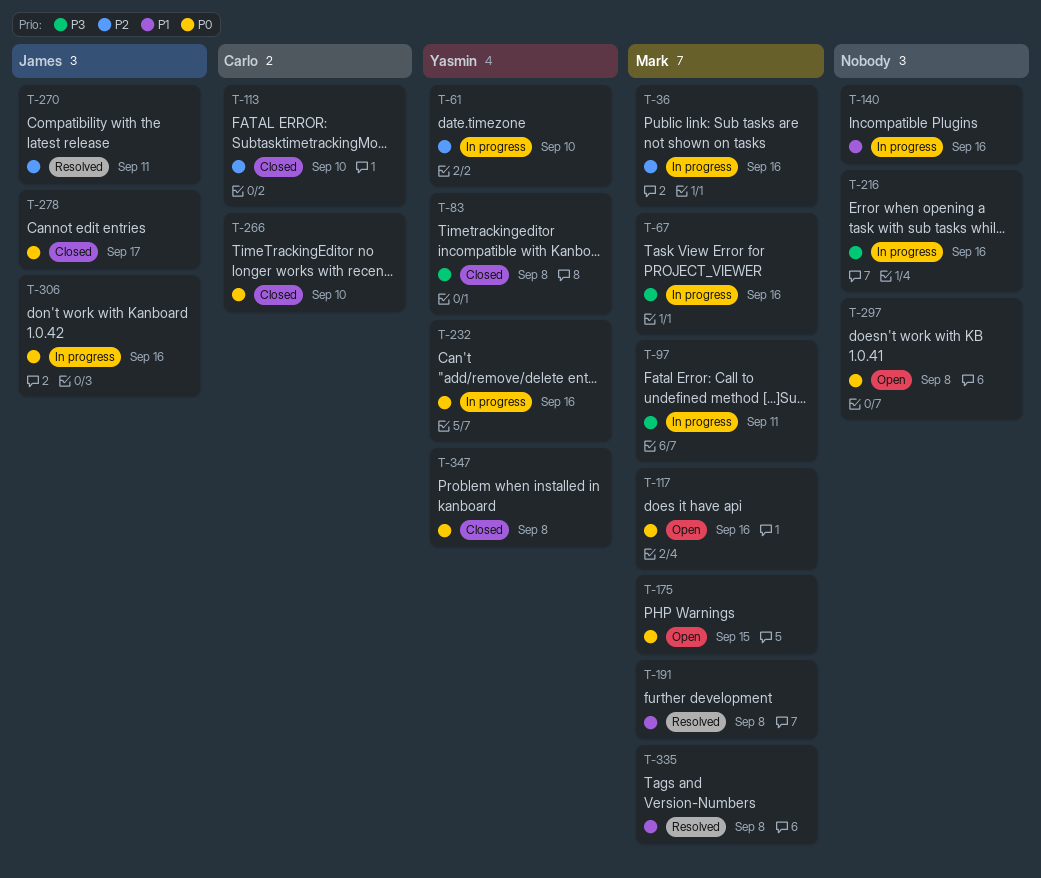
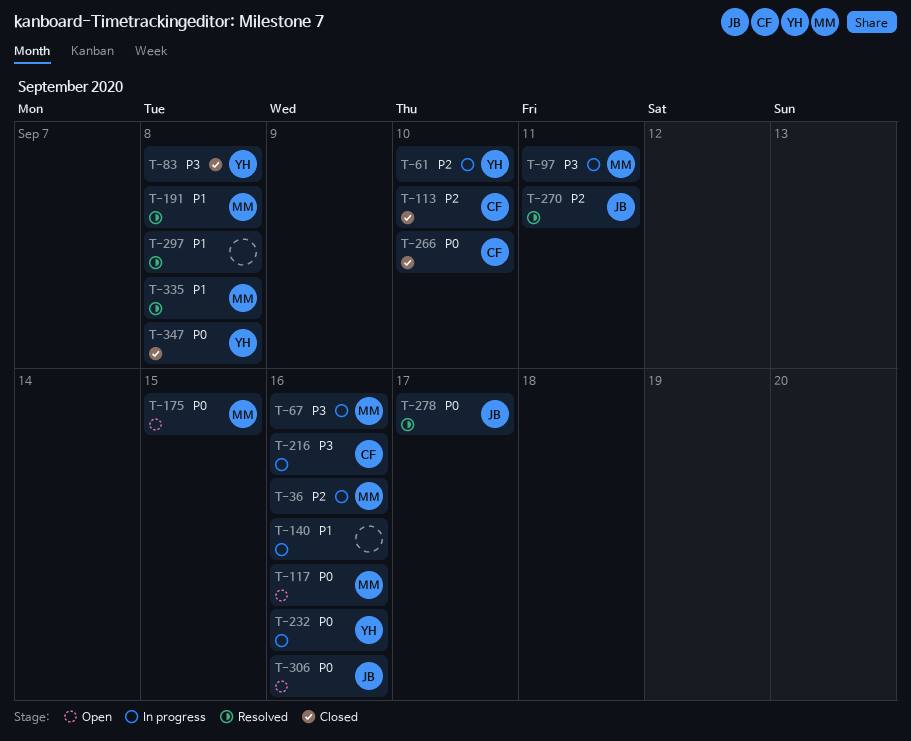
T-216, owner: none -> Carlo
T-278, status: Closed -> Resolved
T-297, status: Open -> Resolved
T-297, priority: P0 -> P1
T-306, status: In progress -> Open

